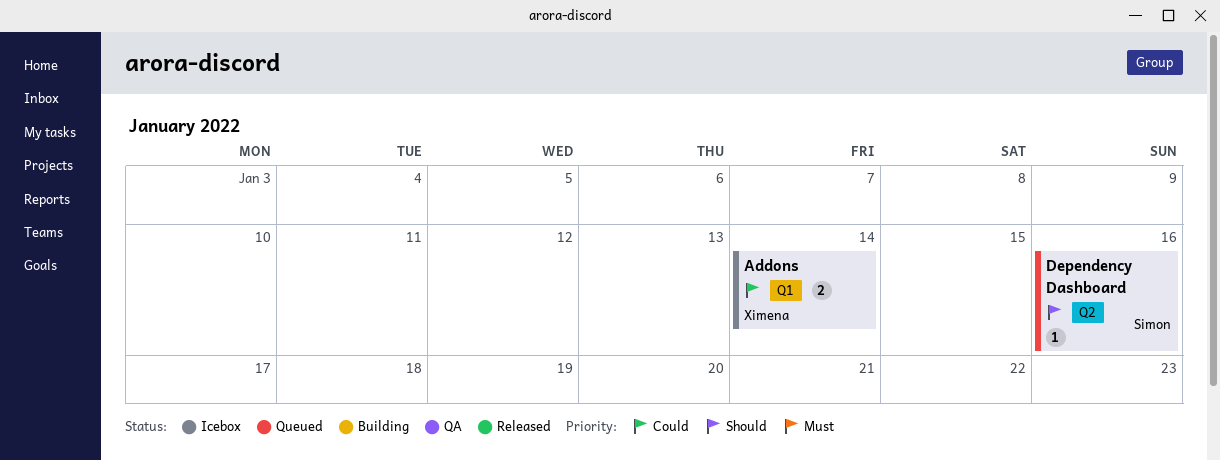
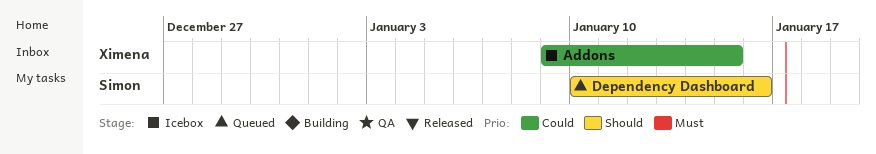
Addons, due: Jan 14 -> Jan 15

